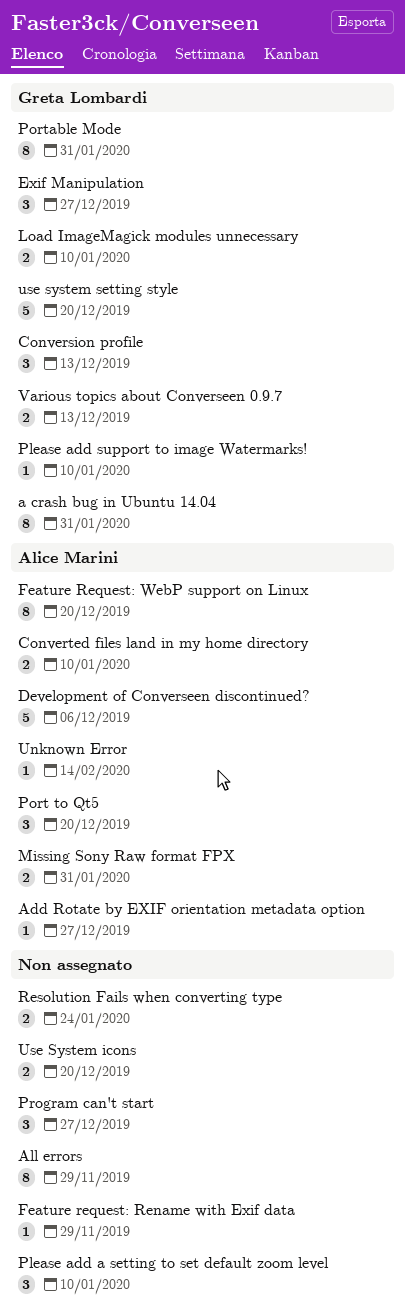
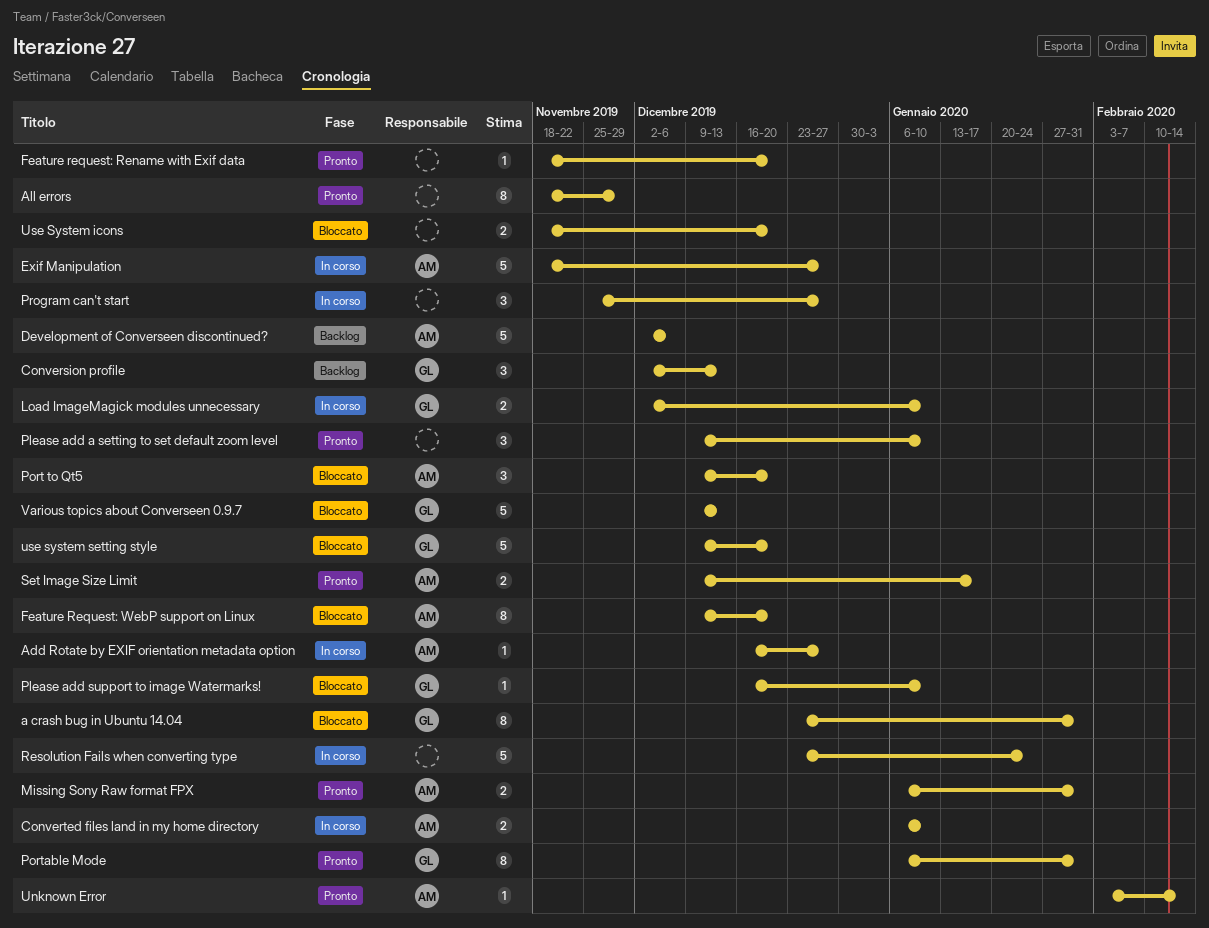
Exif Manipulation, owner: Greta Lombardi -> Alice Marini
Exif Manipulation, estimate: 3 -> 5
Feature request: Rename with Exif data, due: Nov 29 -> Dec 20
Resolution Fails when converting type, estimate: 2 -> 5
Set Image Size Limit: none -> present
Various topics about Converseen 0.9.7, estimate: 2 -> 5

